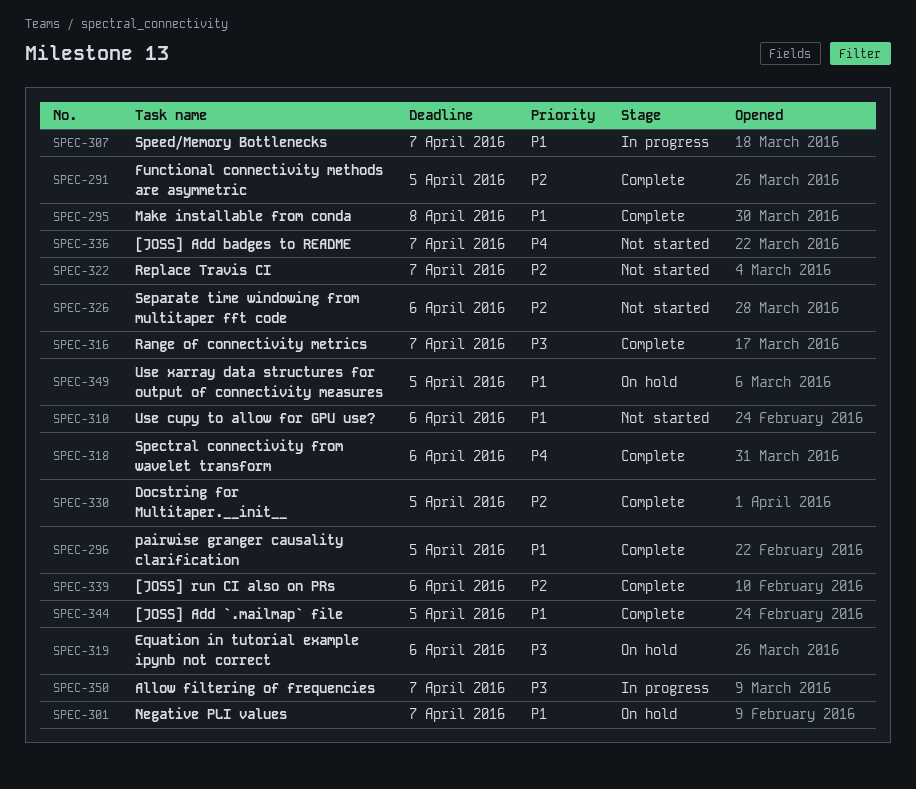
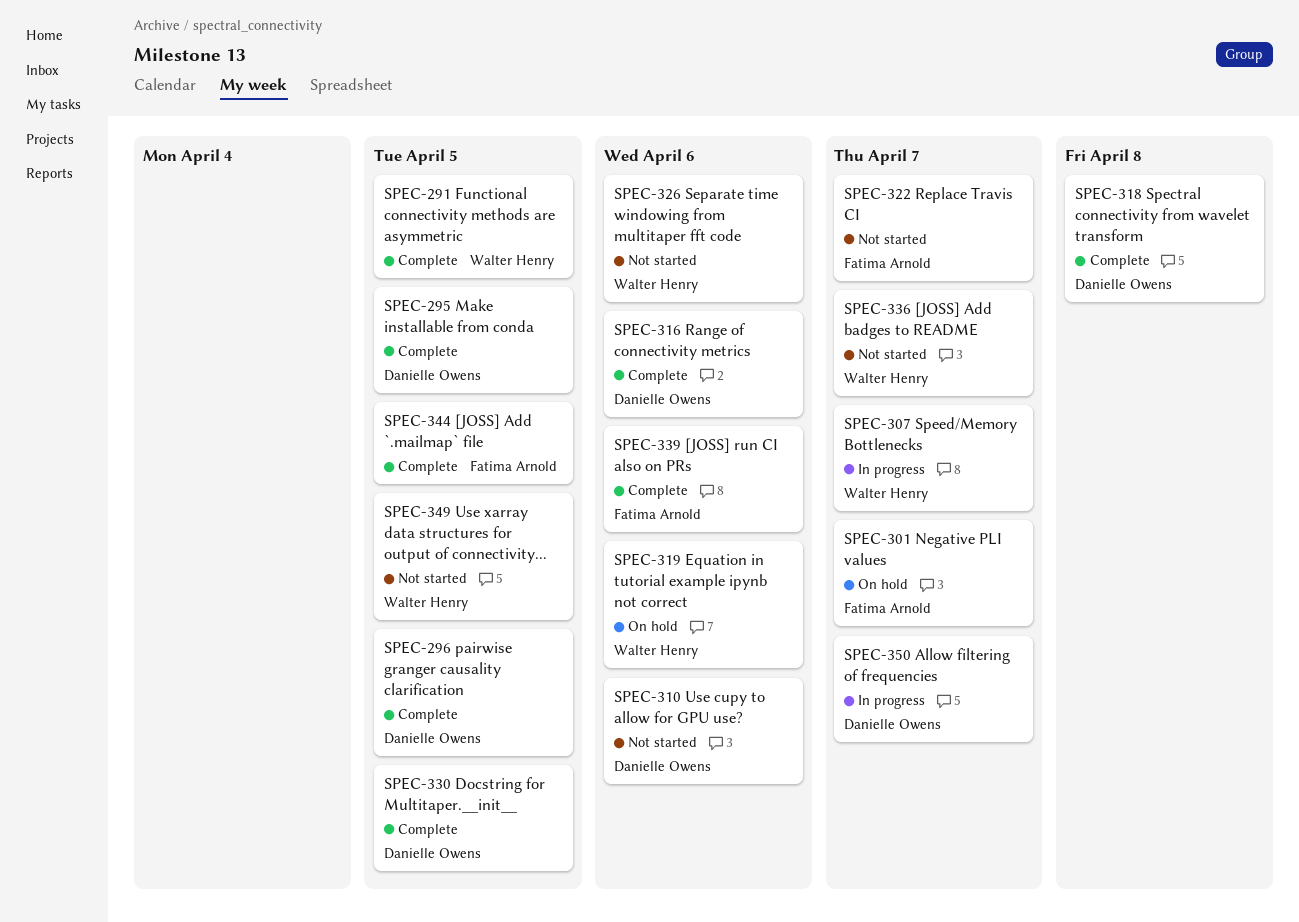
SPEC-295, due: Apr 8 -> Apr 5
SPEC-316, due: Apr 7 -> Apr 6
SPEC-318, due: Apr 6 -> Apr 8
SPEC-349, status: On hold -> Not started

